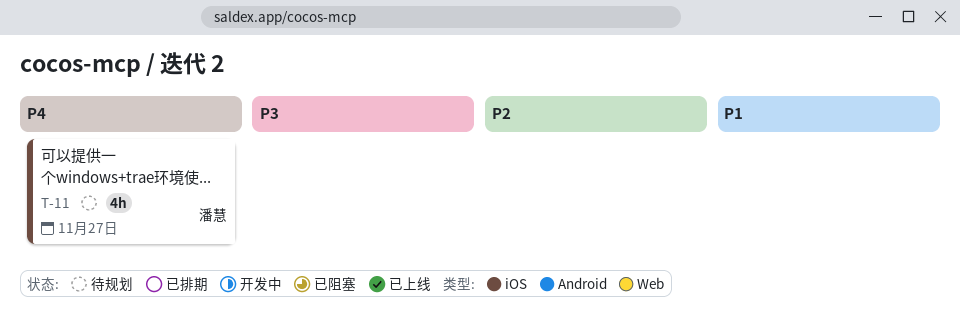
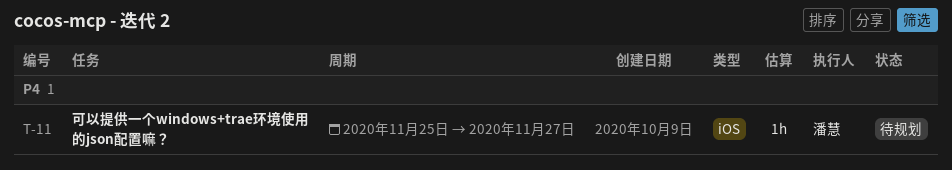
T-11, estimate: 4h -> 1h

